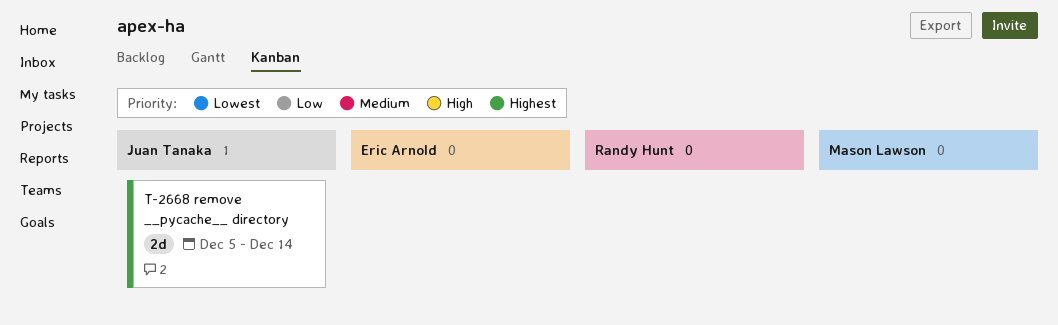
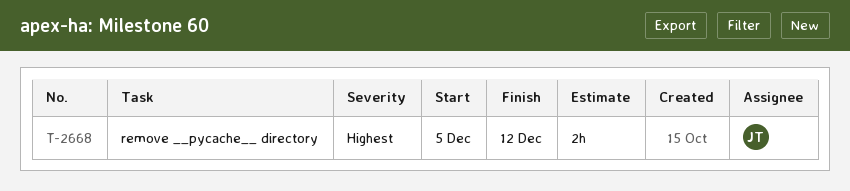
T-2668, estimate: 2d -> 2h
T-2668, due: Dec 14 -> Dec 12

